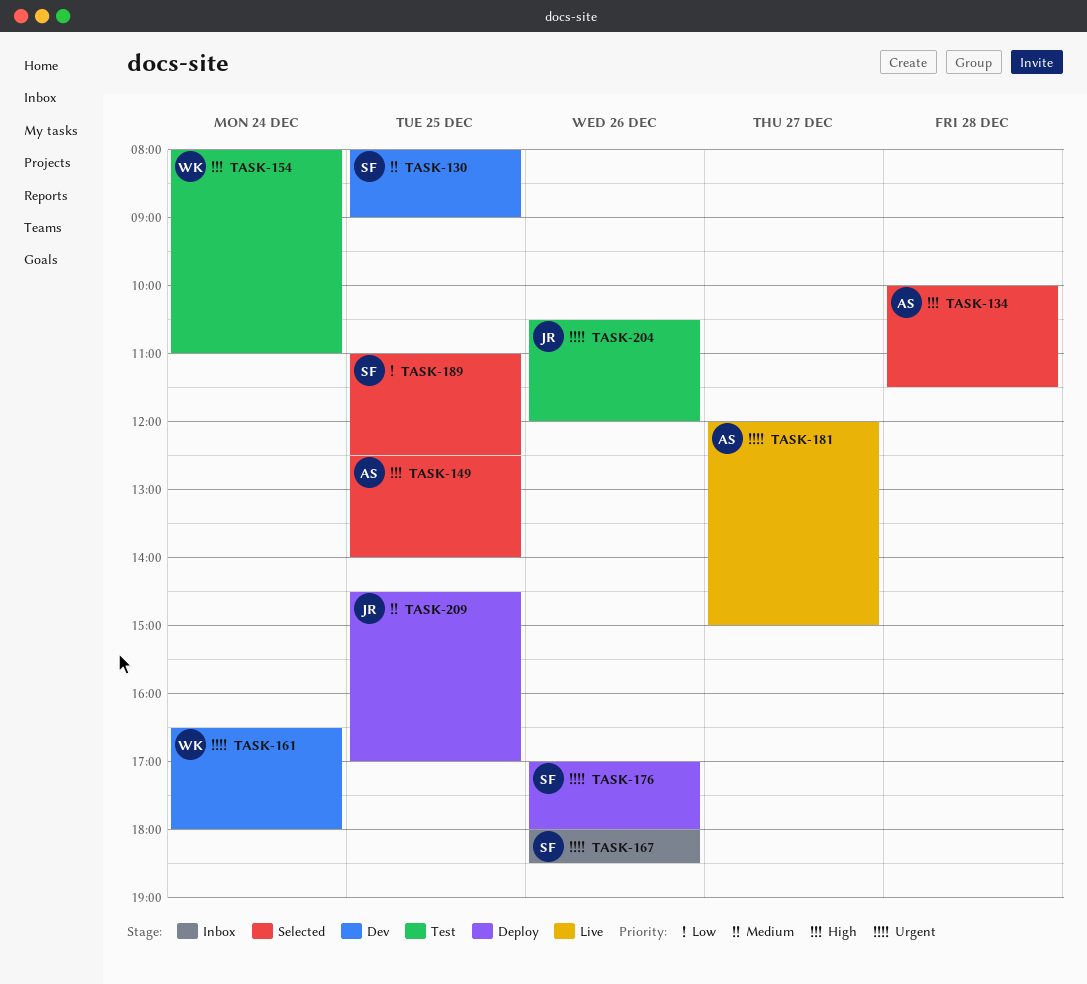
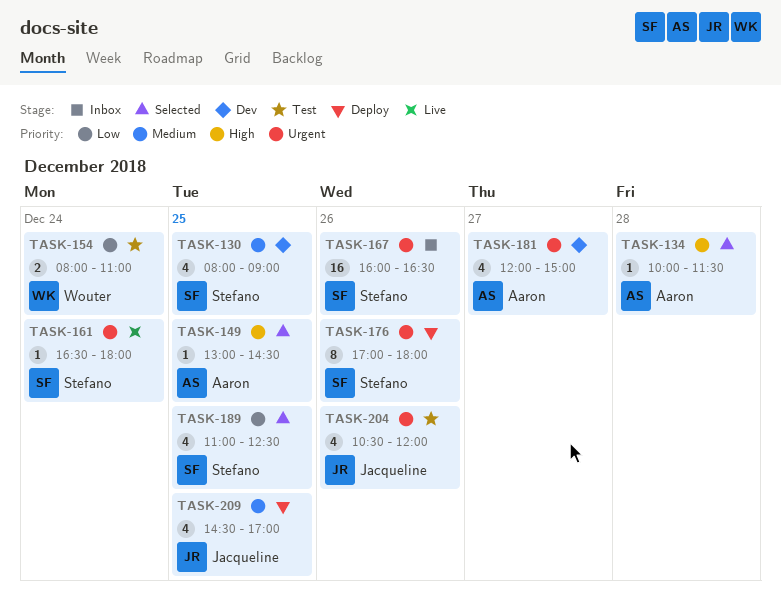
TASK-149, begins: 12:30 -> 13:00
TASK-149, ends: 14:00 -> 14:30
TASK-154, priority: High -> Low
TASK-161, status: Dev -> Live
TASK-161, owner: Wouter -> Stefano
TASK-167, begins: 18:00 -> 16:00
TASK-167, ends: 18:30 -> 16:30
TASK-181, status: Live -> Dev

